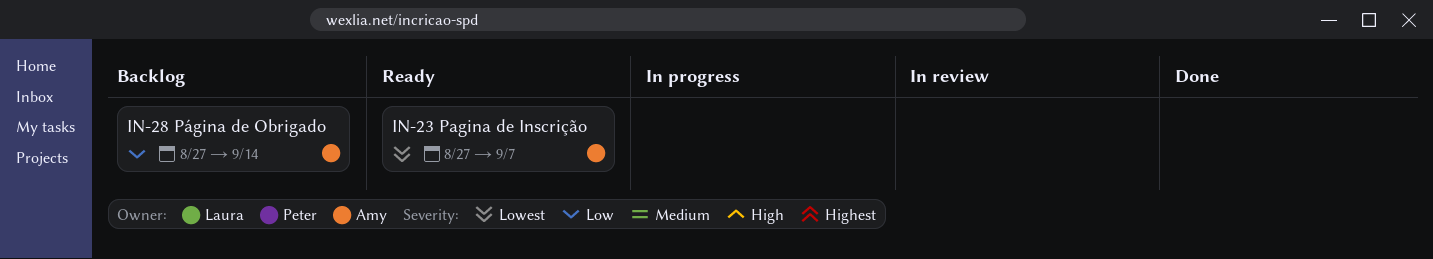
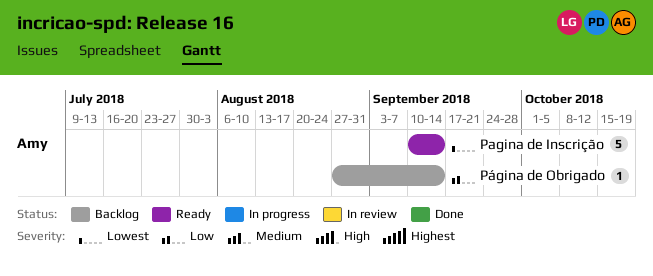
Pagina de Inscrição, start: Aug 27 -> Sep 10
Pagina de Inscrição, due: Sep 7 -> Sep 14

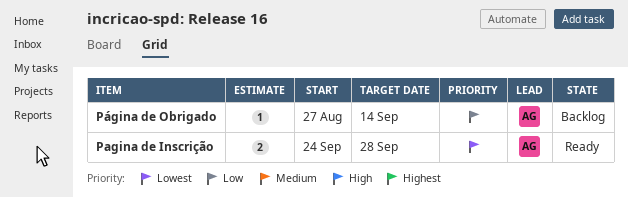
Pagina de Inscrição, estimate: 5 -> 2
Pagina de Inscrição, start: Sep 10 -> Sep 24
Pagina de Inscrição, due: Sep 14 -> Sep 28

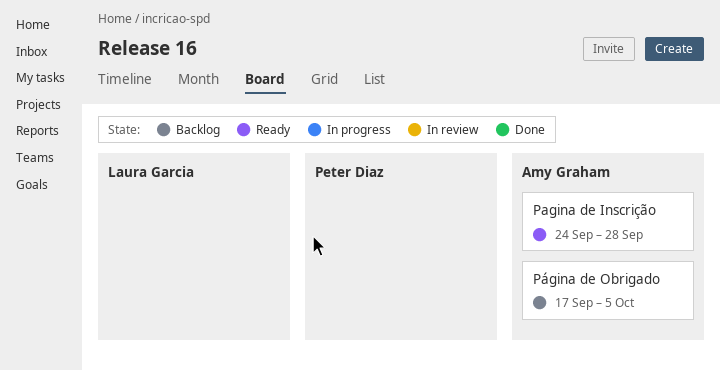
Página de Obrigado, start: Aug 27 -> Sep 17
Página de Obrigado, due: Sep 14 -> Oct 5

